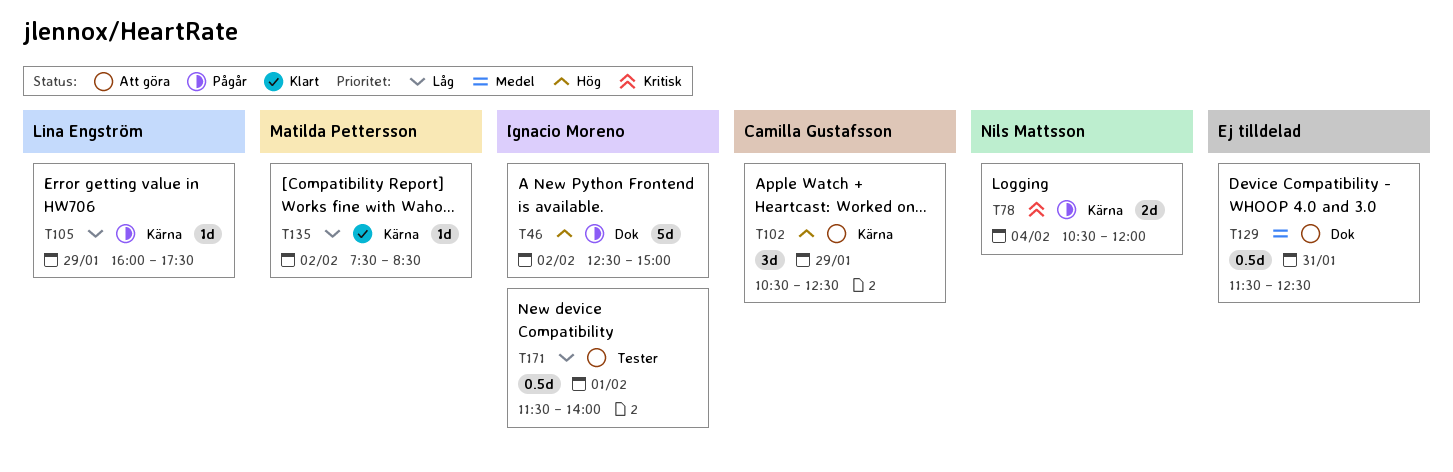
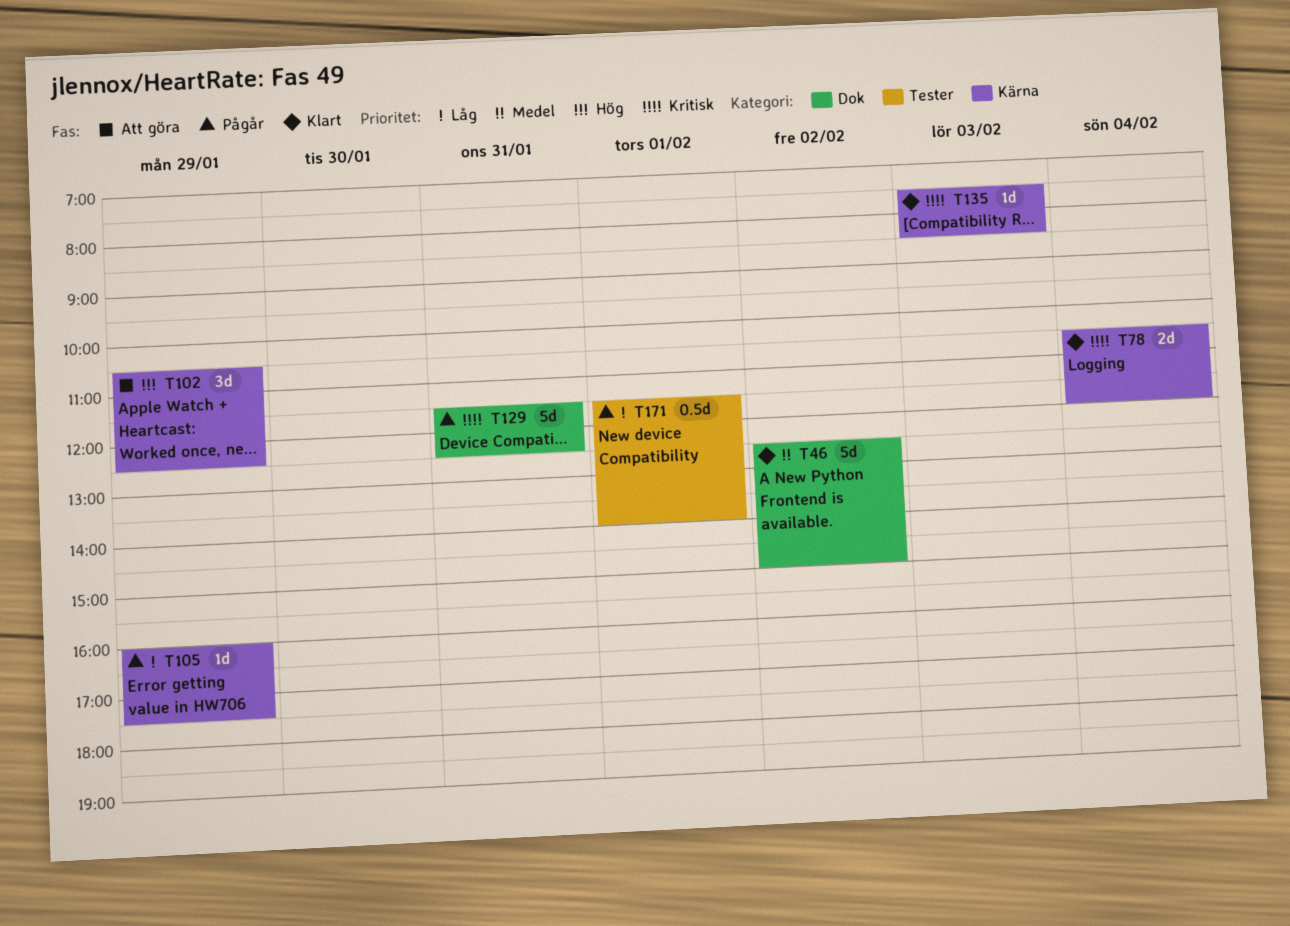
T46, status: Pågår -> Klart
T46, priority: Hög -> Medel
T78, status: Pågår -> Klart
T129, status: Att göra -> Pågår
T129, priority: Medel -> Kritisk
T129, estimate: 0.5d -> 5d
T135, priority: Låg -> Kritisk
T135, day: Feb 2 -> Feb 3
T171, status: Att göra -> Pågår

